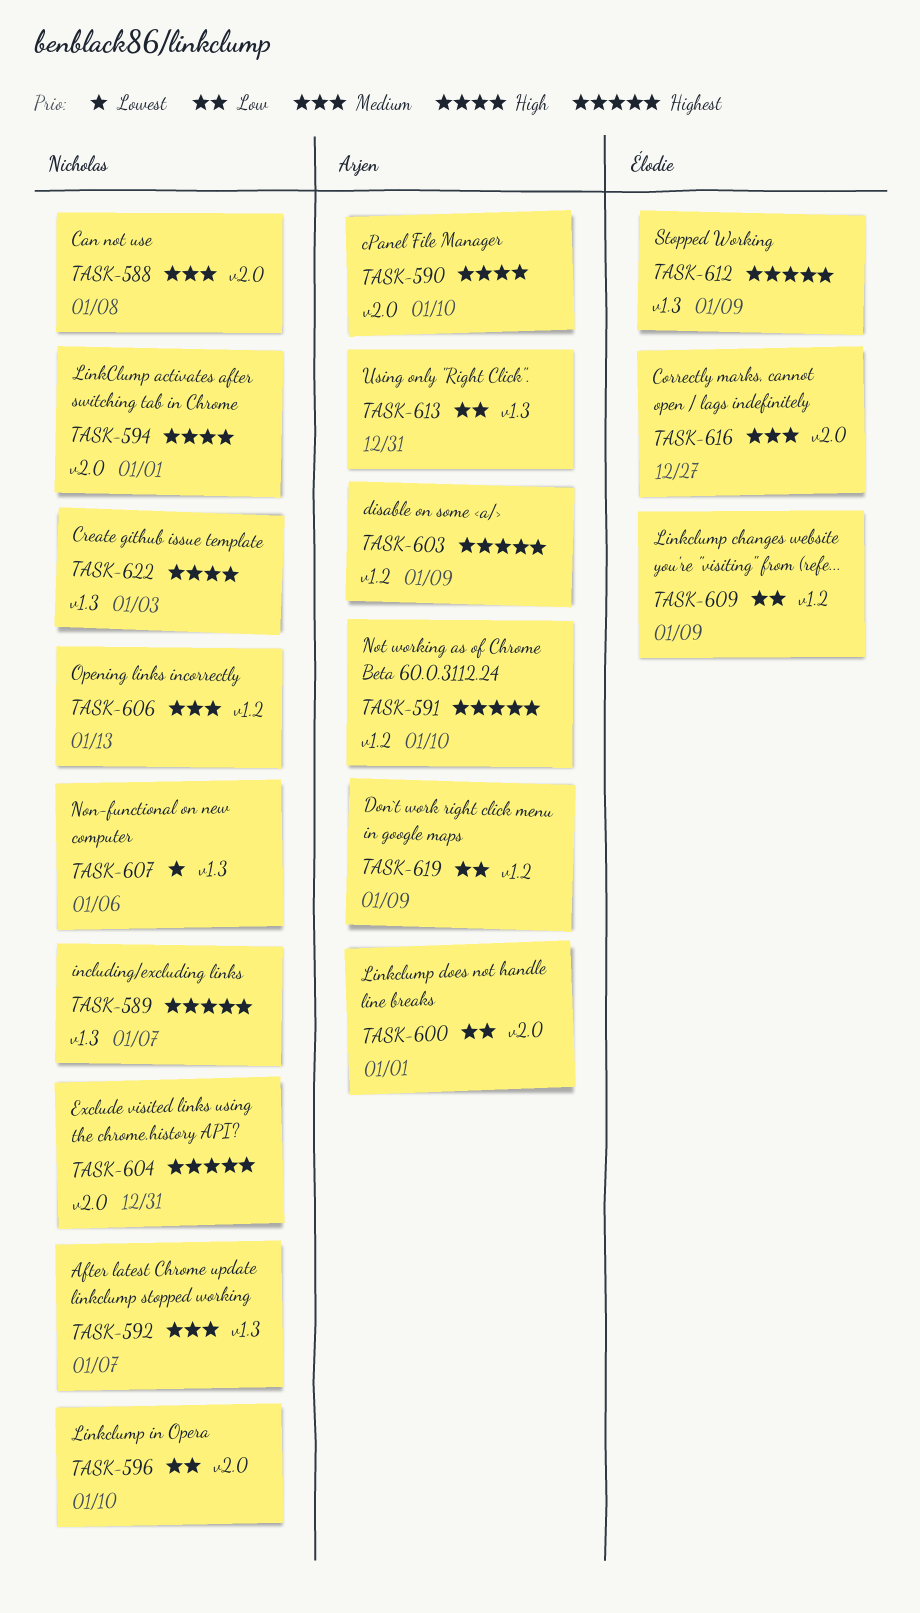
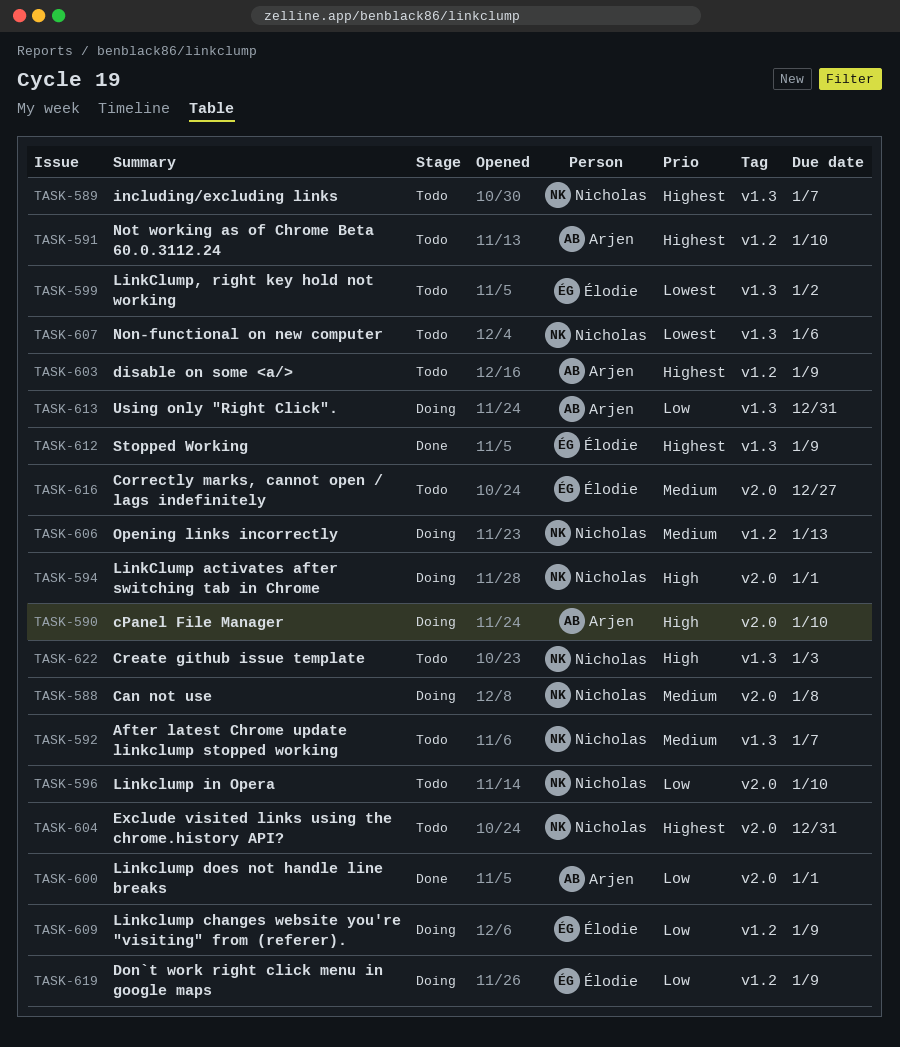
TASK-599: none -> present
TASK-619, owner: Arjen -> Élodie

